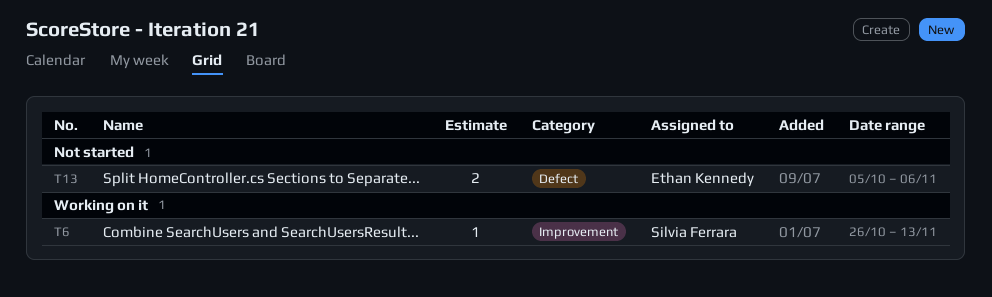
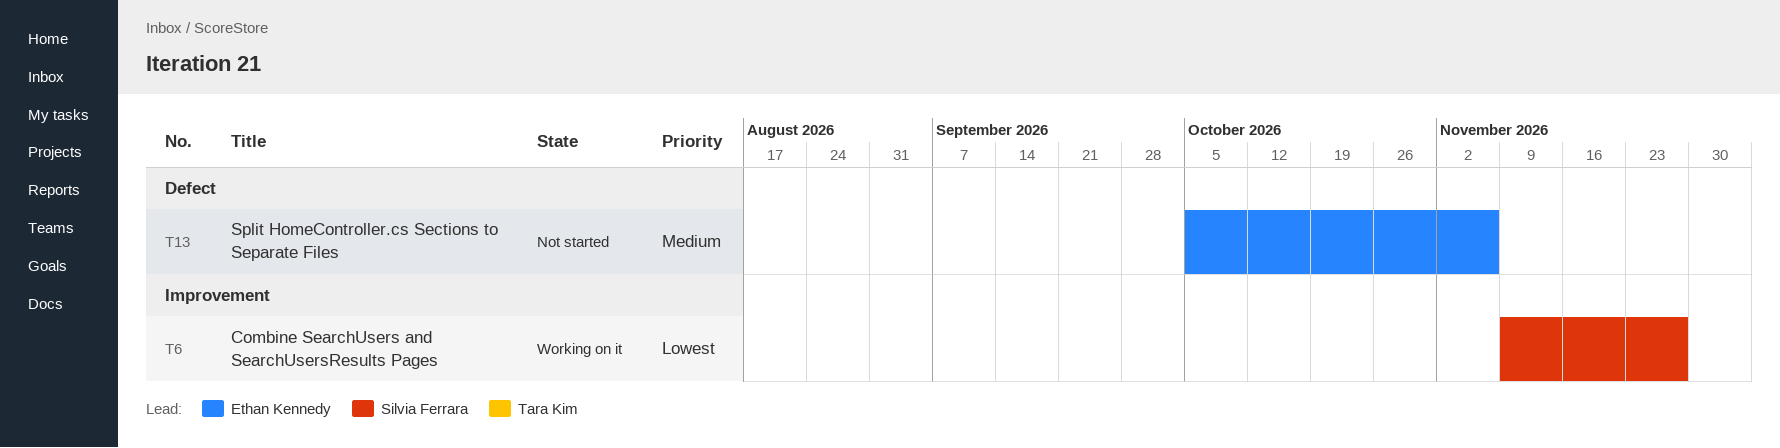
T6, start: Oct 26 -> Nov 9
T6, due: Nov 13 -> Nov 27

